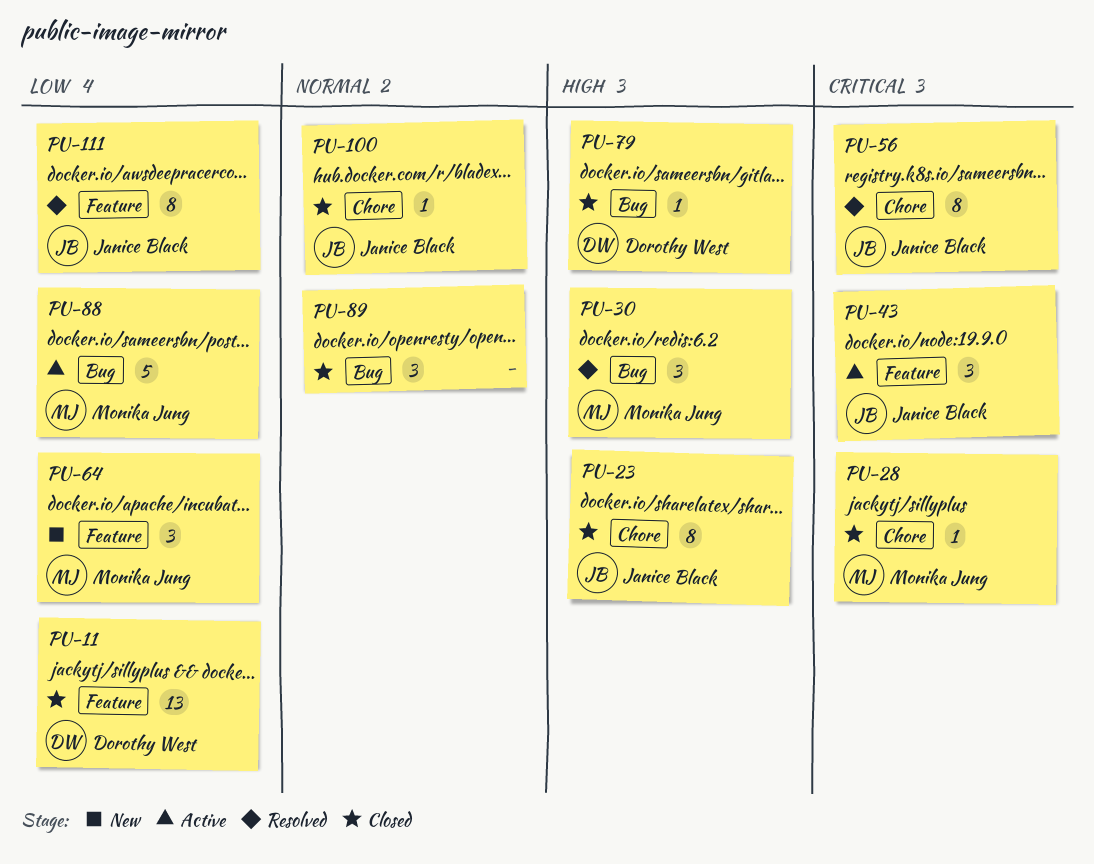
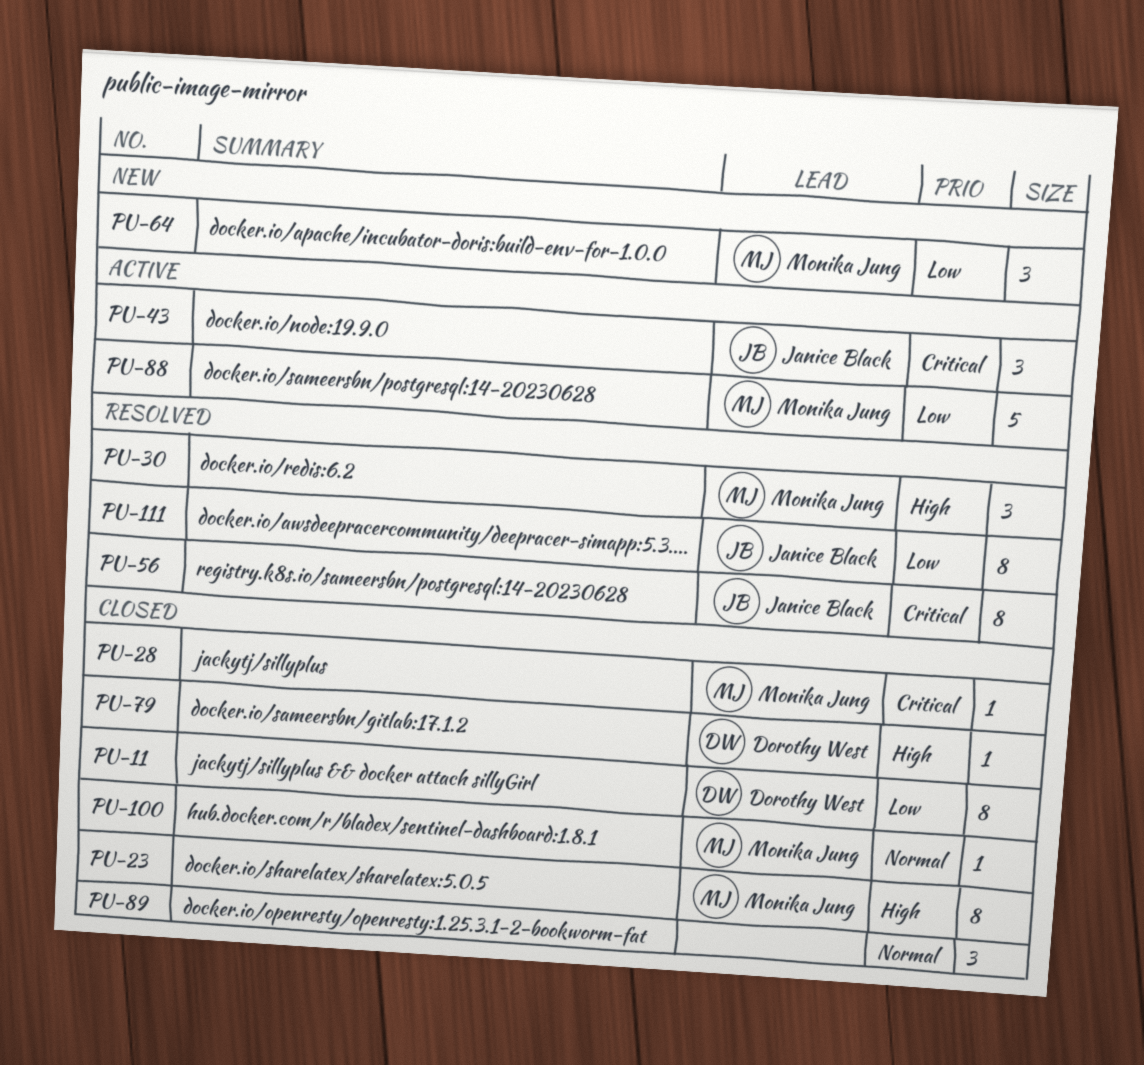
PU-11, estimate: 13 -> 8
PU-23, owner: Janice Black -> Monika Jung
PU-100, owner: Janice Black -> Monika Jung

